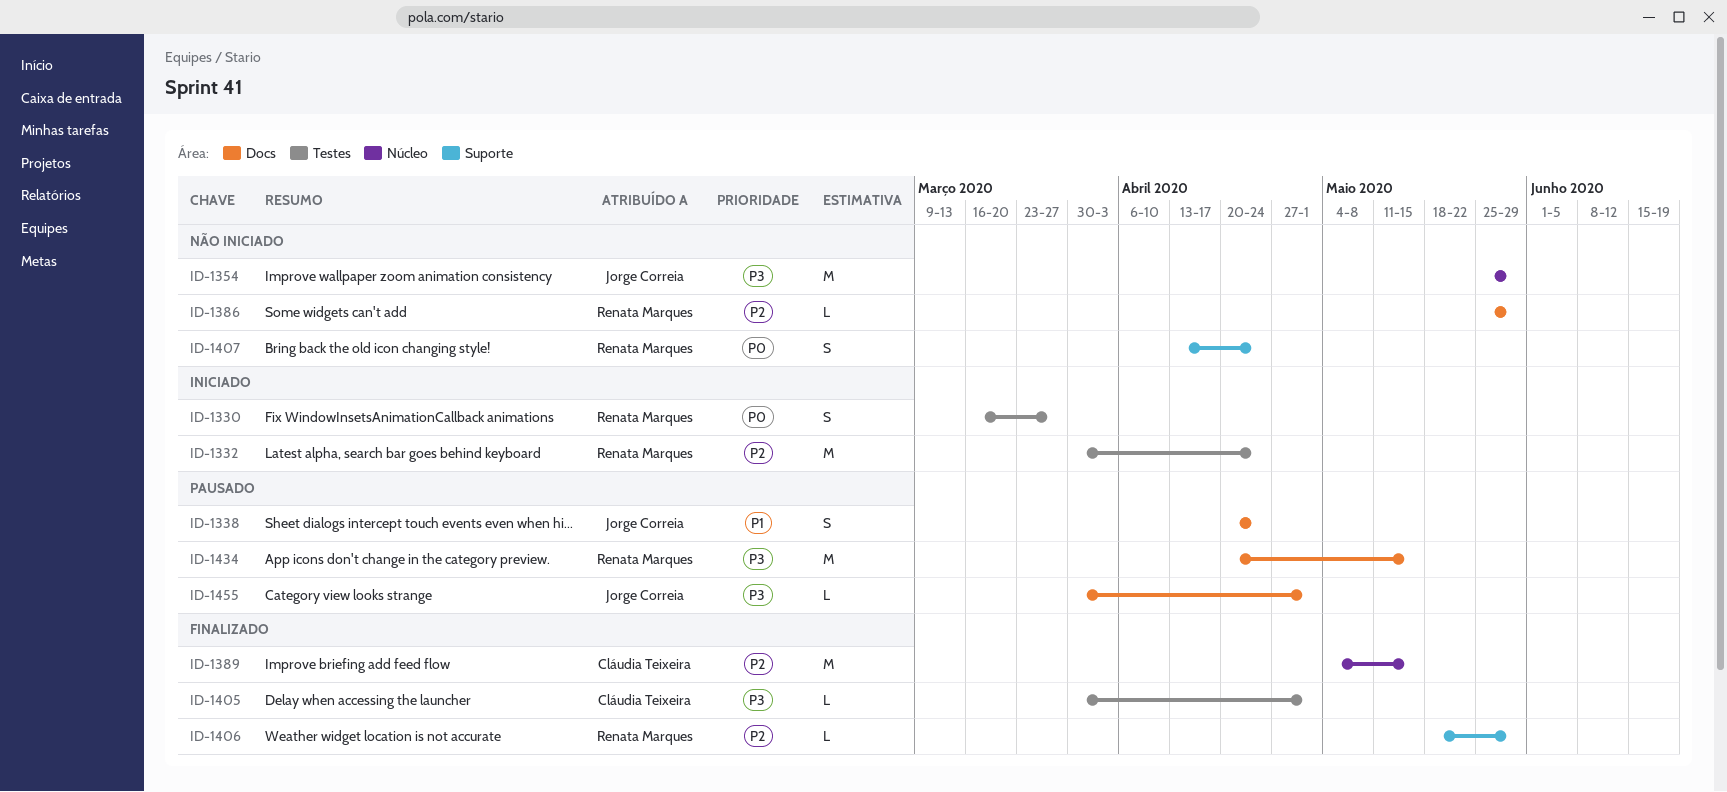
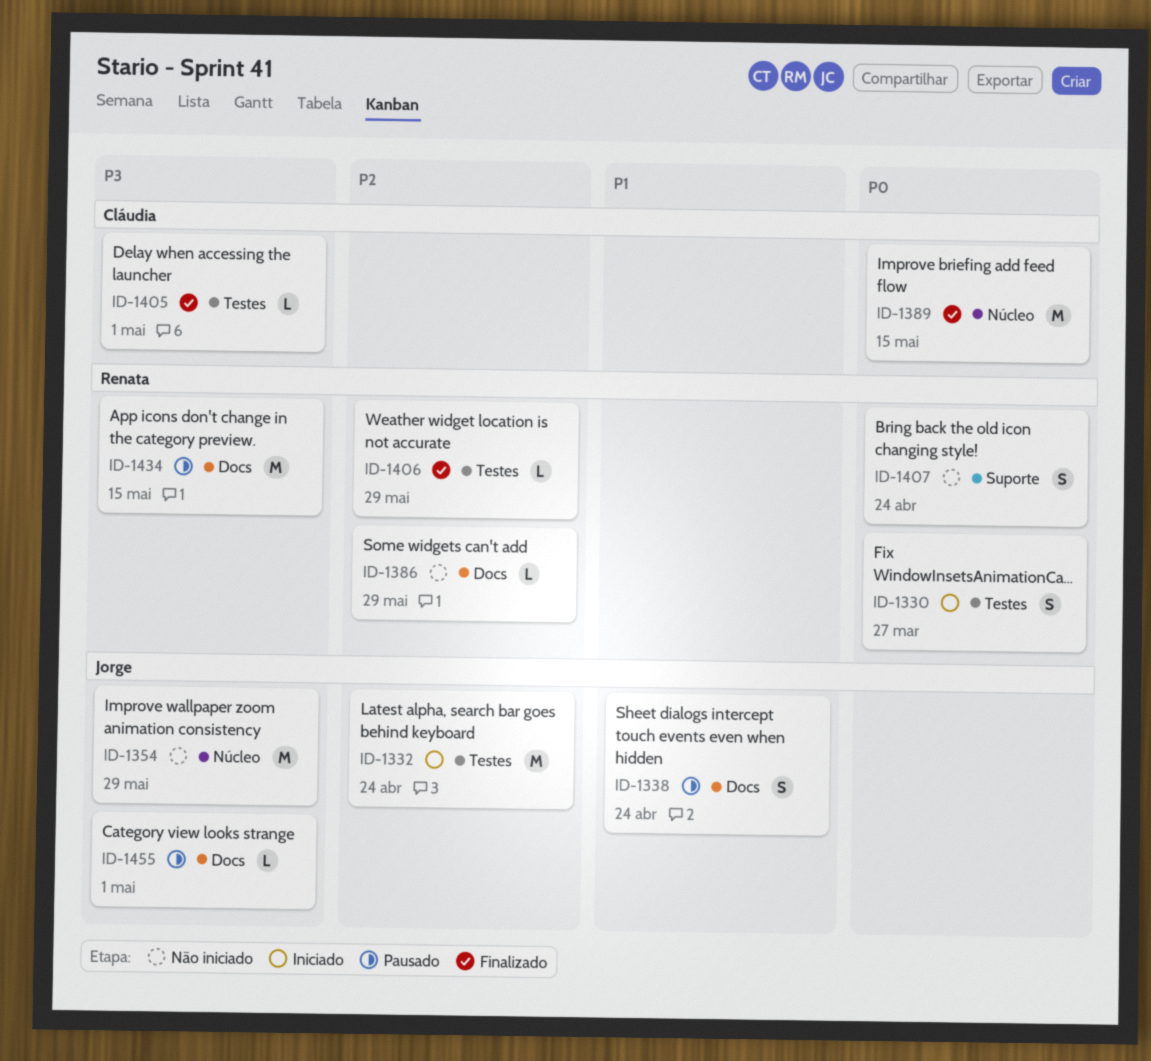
ID-1332, owner: Renata Marques -> Jorge Correia
ID-1389, priority: P2 -> P0
ID-1406, label: Suporte -> Testes

